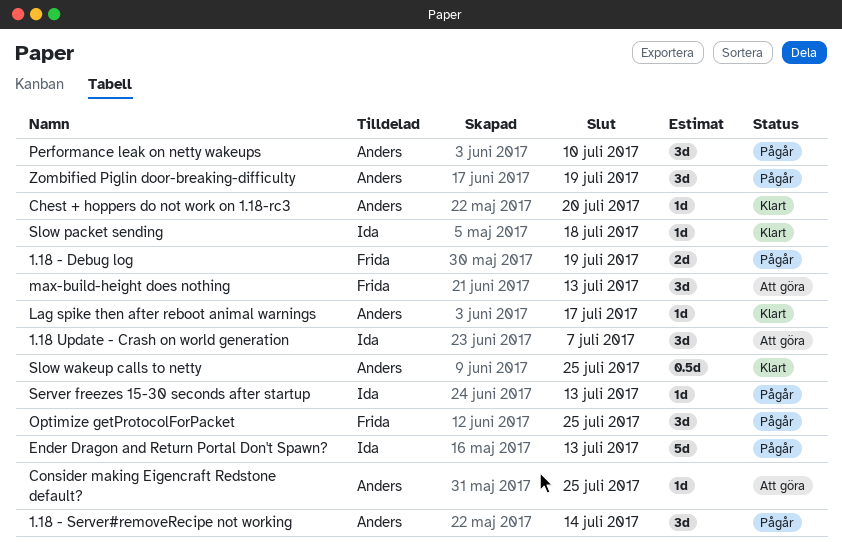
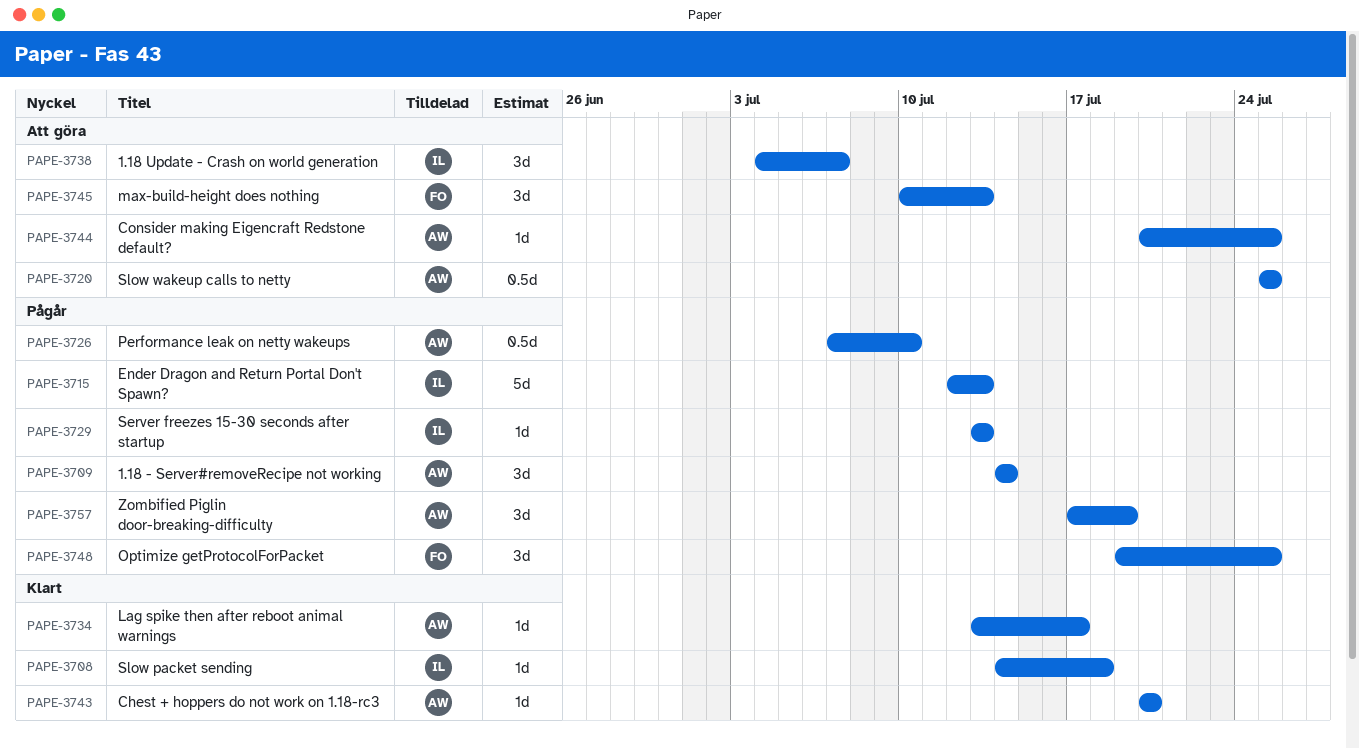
1.18 - Debug log: present -> none
Performance leak on netty wakeups, estimate: 3d -> 0.5d
Slow wakeup calls to netty, status: Klart -> Att göra

